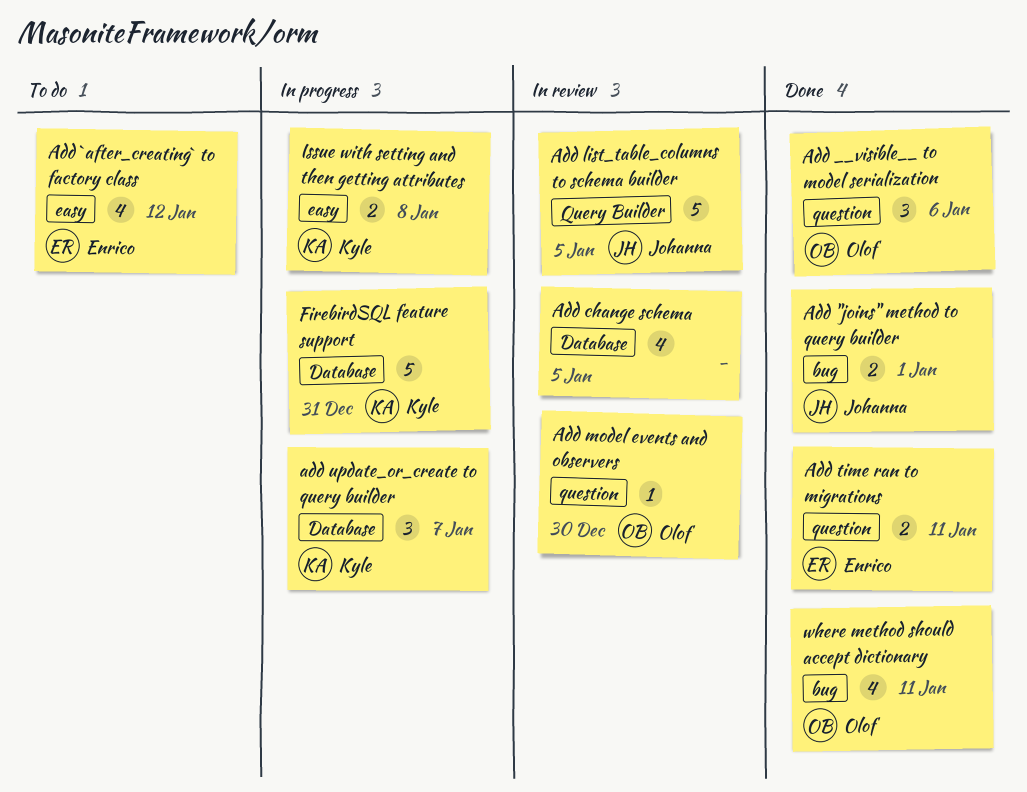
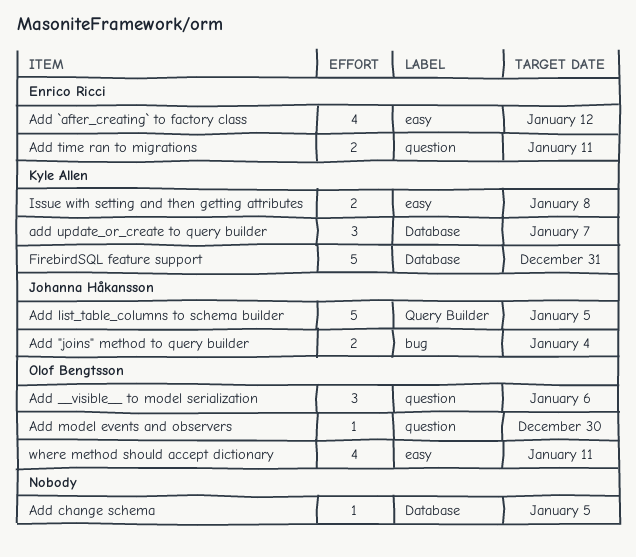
Add "joins" method to query builder, due: Jan 1 -> Jan 4
Add change schema, estimate: 4 -> 1
where method should accept dictionary, label: bug -> easy

